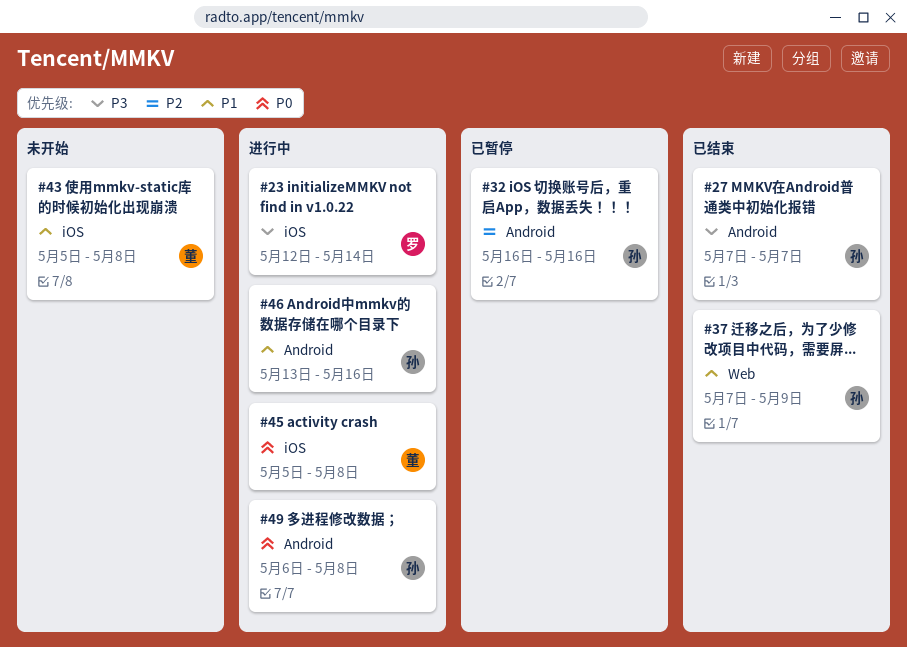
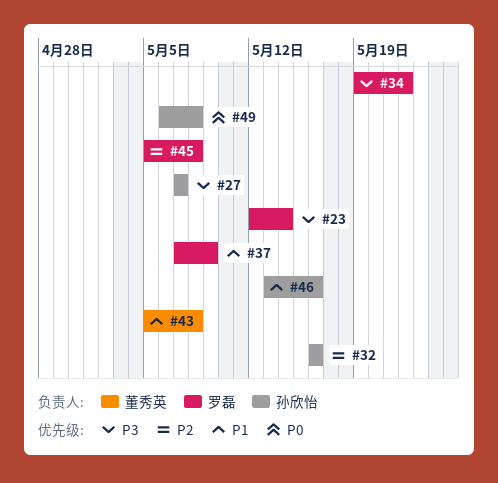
#34: none -> present
#37, owner: 孙欣怡 -> 罗磊
#45, owner: 董秀英 -> 罗磊
#45, priority: P0 -> P2

